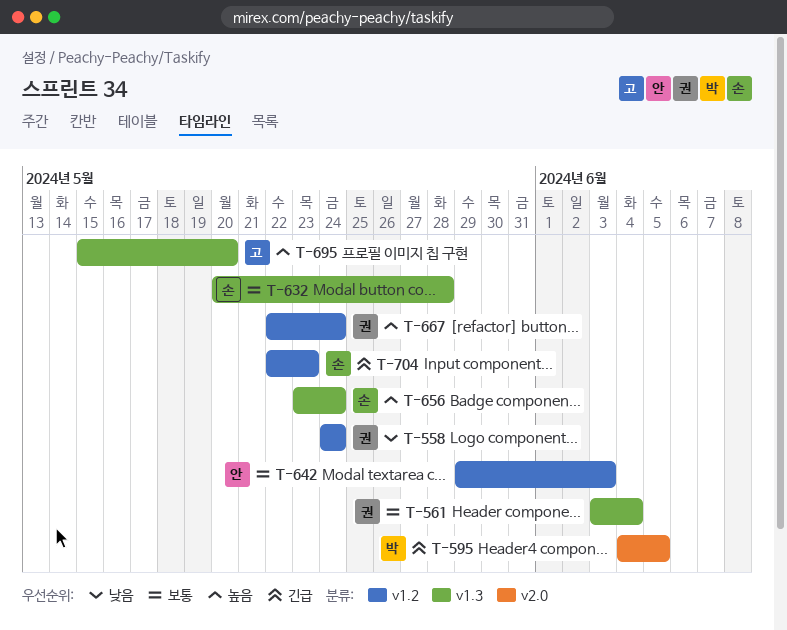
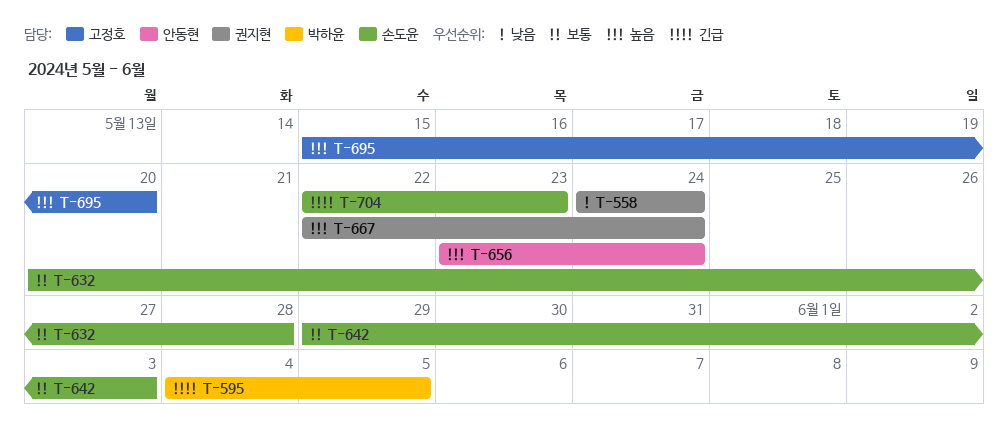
T-561: present -> none
T-642, owner: 안동현 -> 손도윤
T-656, owner: 손도윤 -> 안동현

